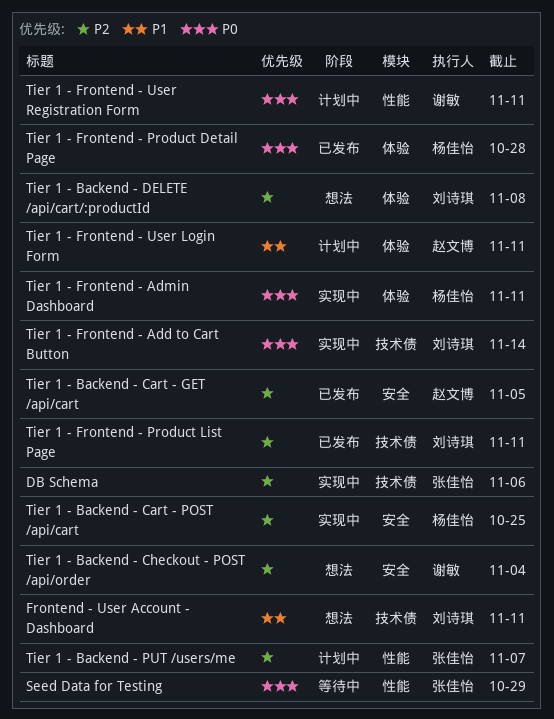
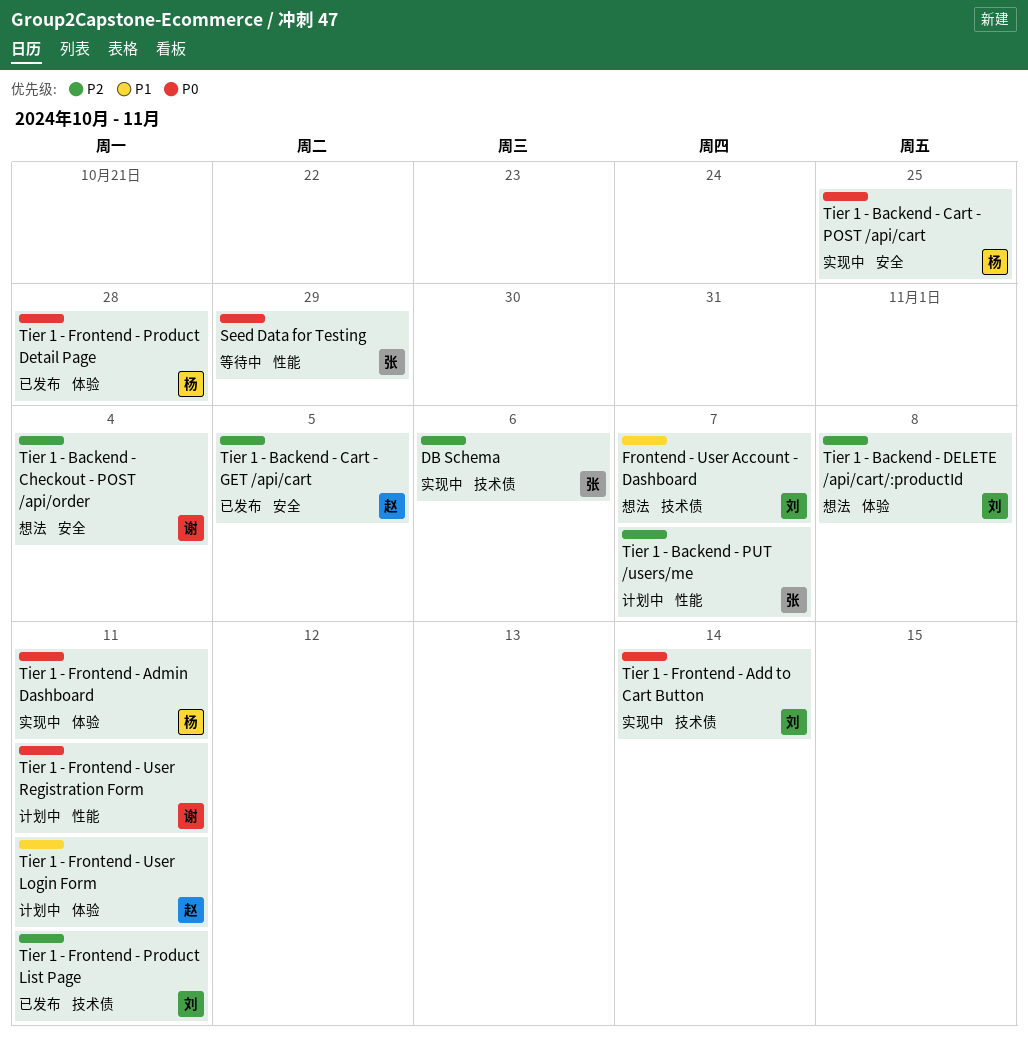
Frontend - User Account - Dashboard, due: Nov 11 -> Nov 7
Tier 1 - Backend - Cart - POST /api/cart, priority: P2 -> P0

